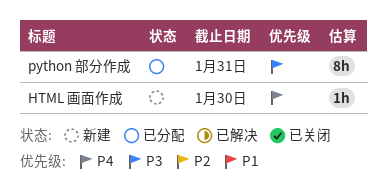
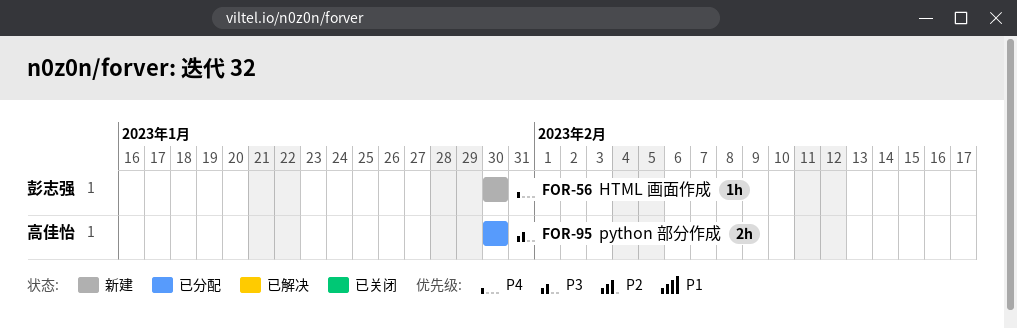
python 部分作成, estimate: 8h -> 2h
python 部分作成, due: Jan 31 -> Jan 30

